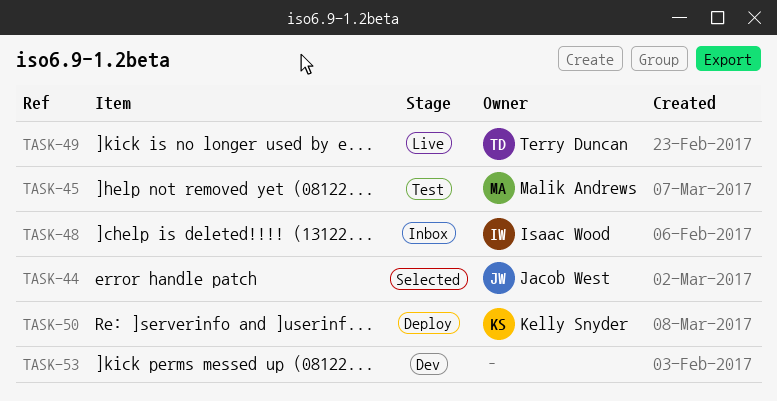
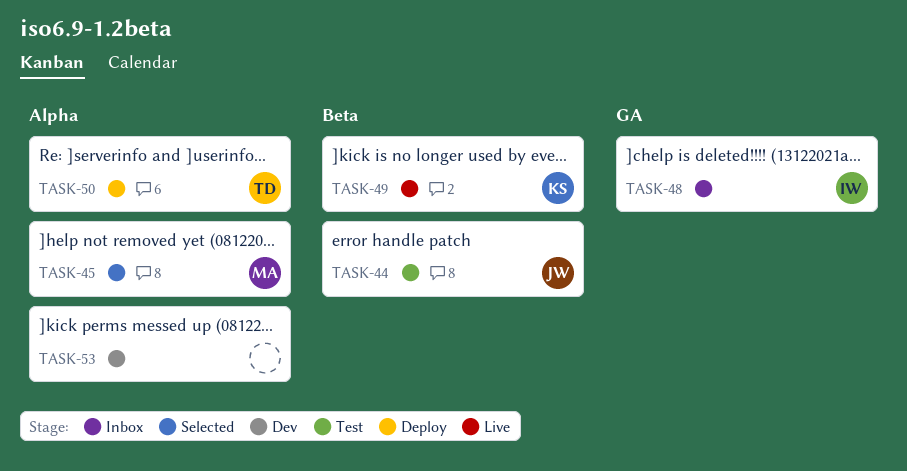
TASK-44, status: Selected -> Test
TASK-45, status: Test -> Selected
TASK-49, owner: Terry Duncan -> Kelly Snyder
TASK-50, owner: Kelly Snyder -> Terry Duncan

